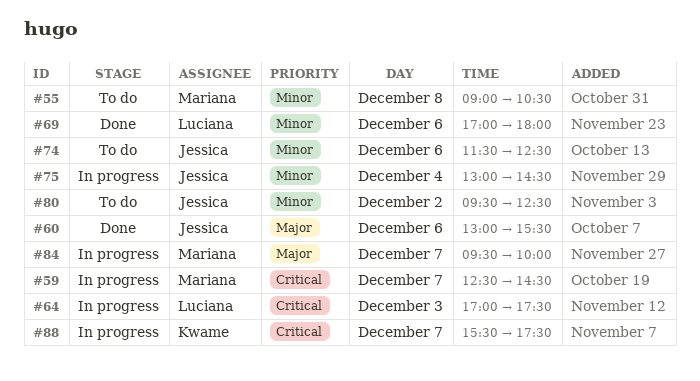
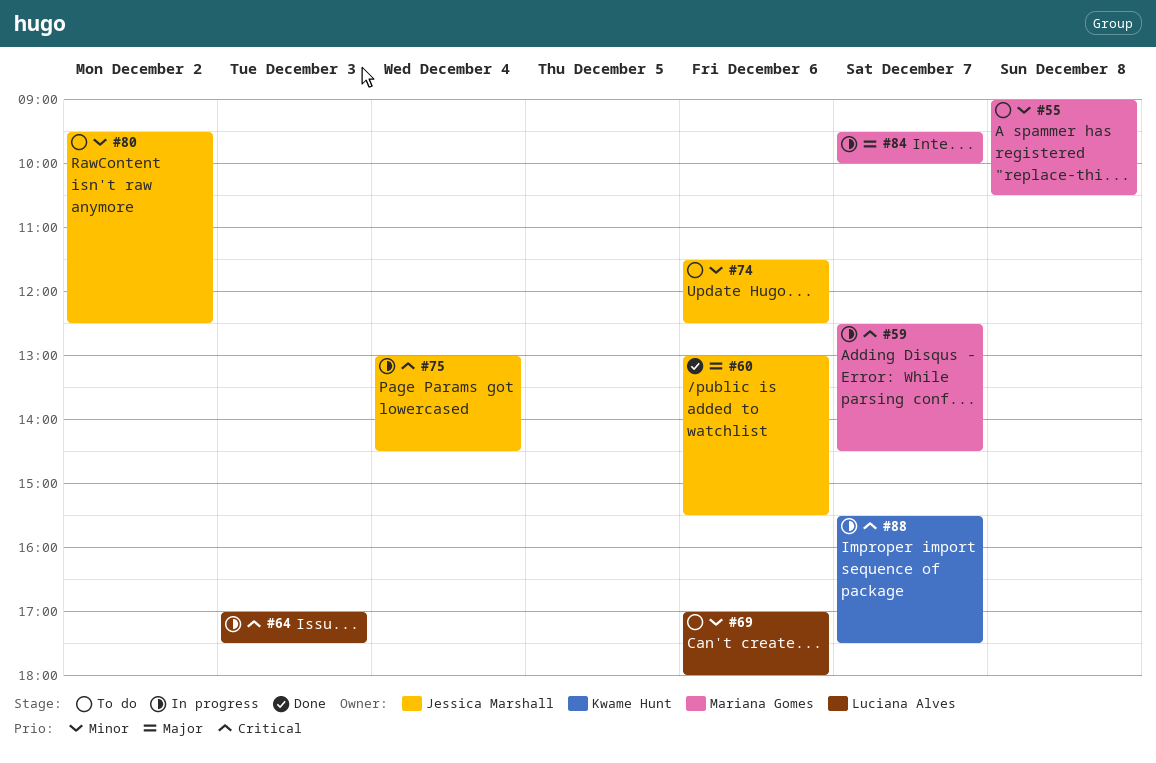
#69, status: Done -> To do
#75, priority: Minor -> Critical

